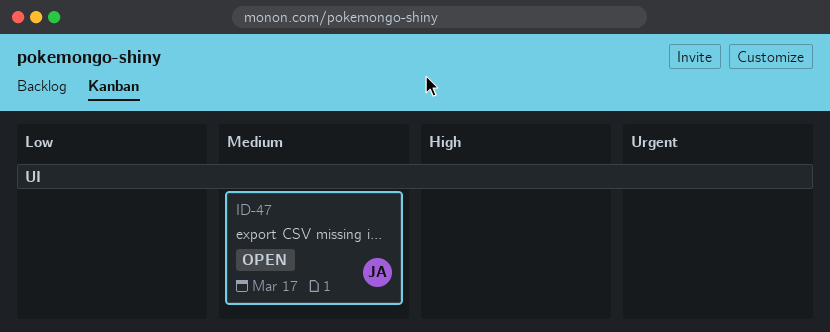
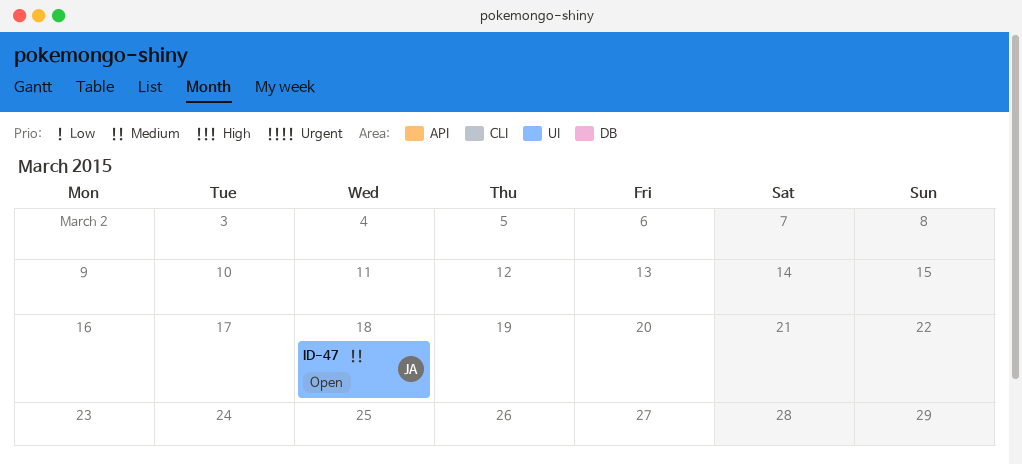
ID-47, due: Mar 17 -> Mar 18

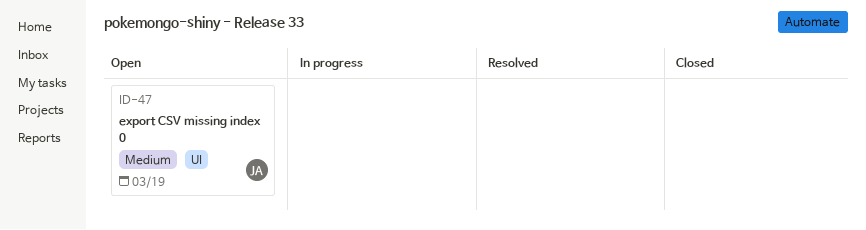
ID-47, due: Mar 18 -> Mar 19

